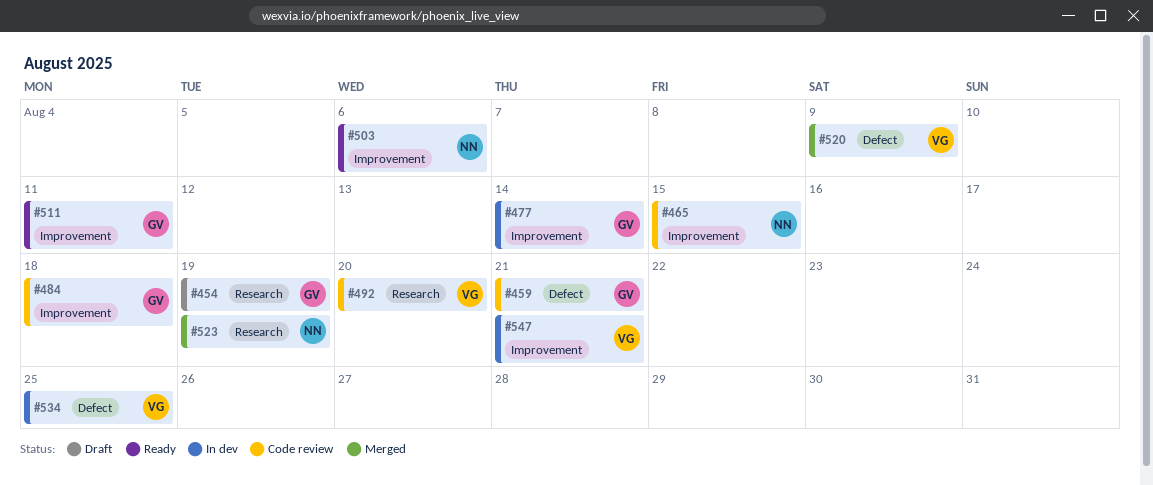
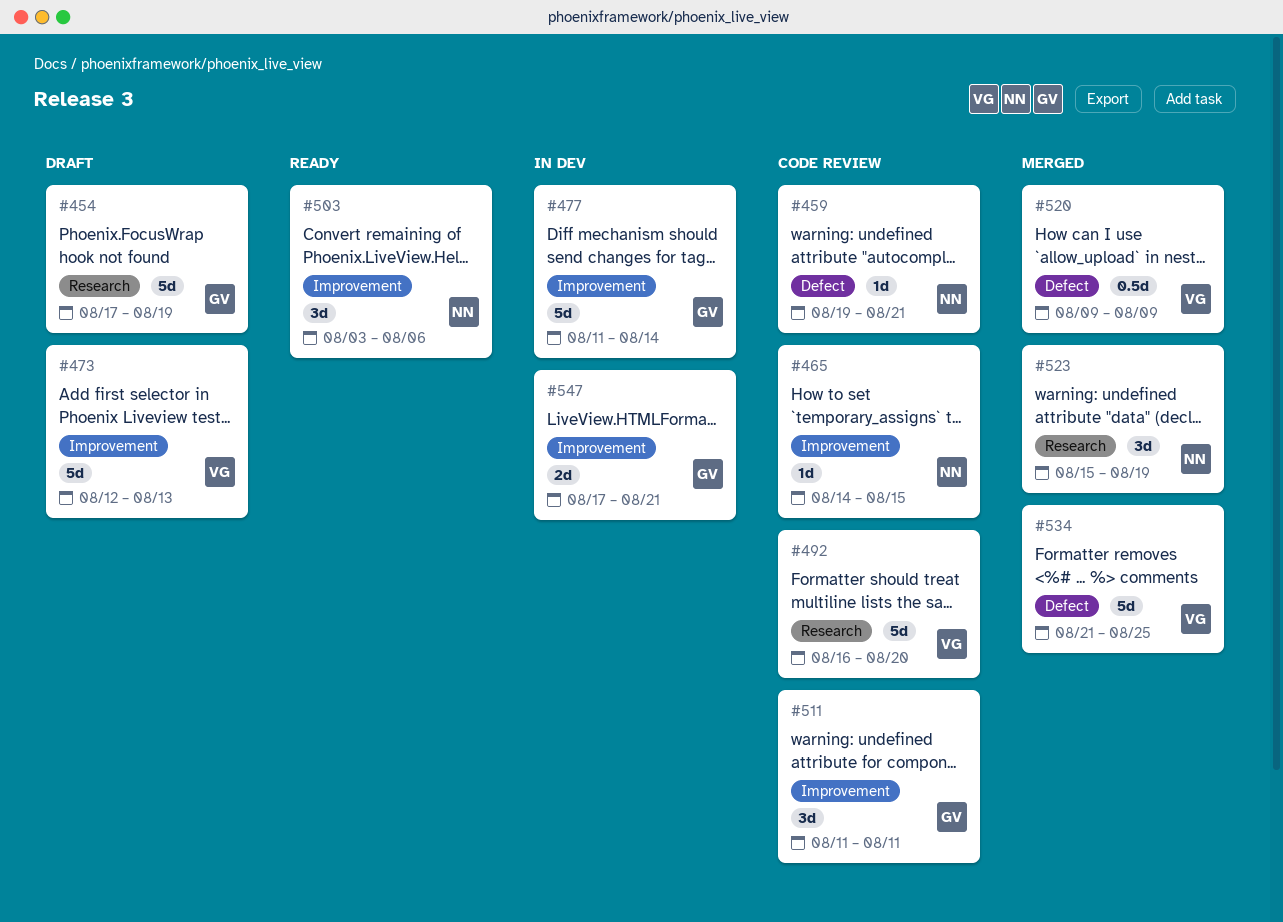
#459, owner: GV -> NN
#473: none -> present
#484: present -> none
#511, status: Ready -> Code review
#534, status: In dev -> Merged
#547, owner: VG -> GV

